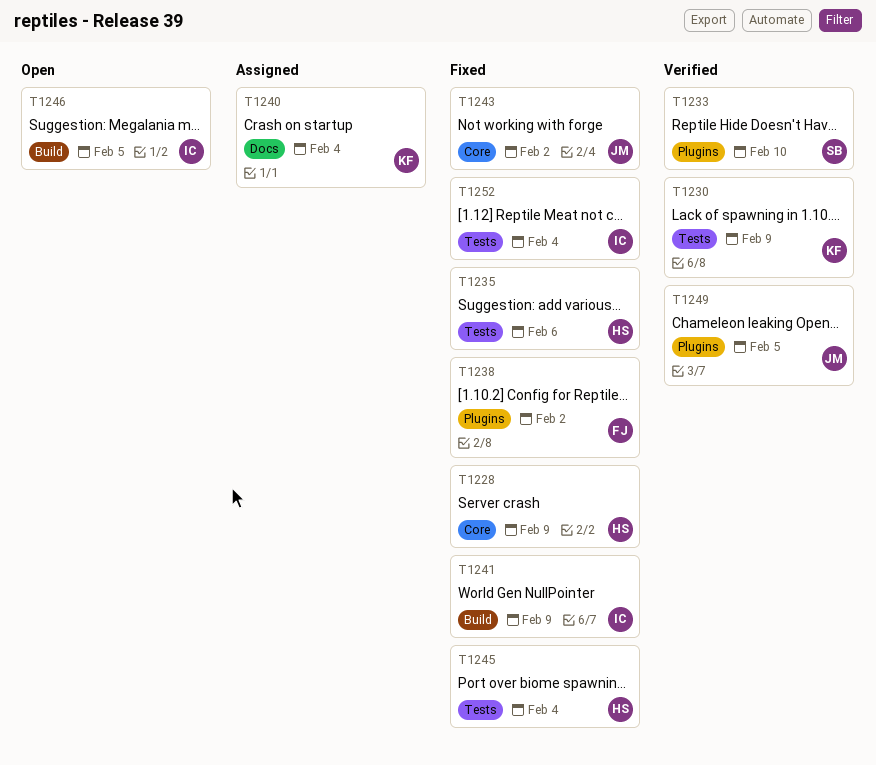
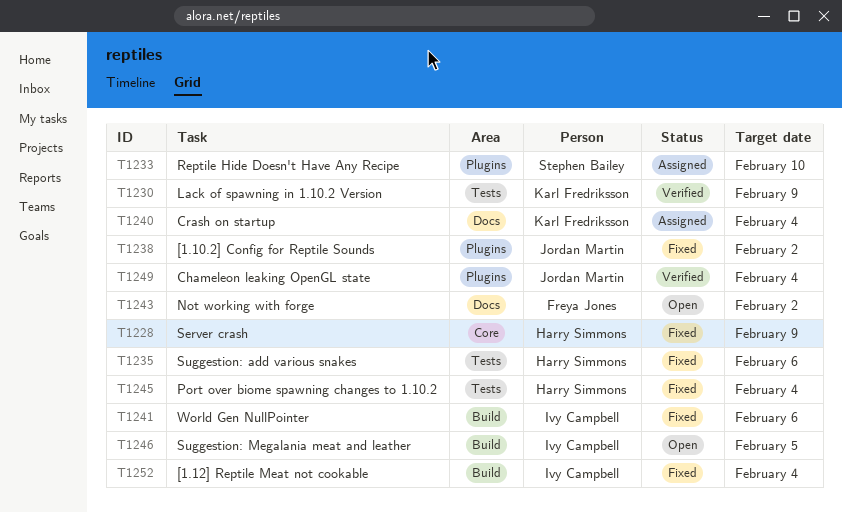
T1233, status: Verified -> Assigned
T1238, owner: Freya Jones -> Jordan Martin
T1241, due: Feb 9 -> Feb 6
T1243, status: Fixed -> Open
T1243, owner: Jordan Martin -> Freya Jones
T1243, label: Core -> Docs
T1249, due: Feb 5 -> Feb 4
T1252, label: Tests -> Build

